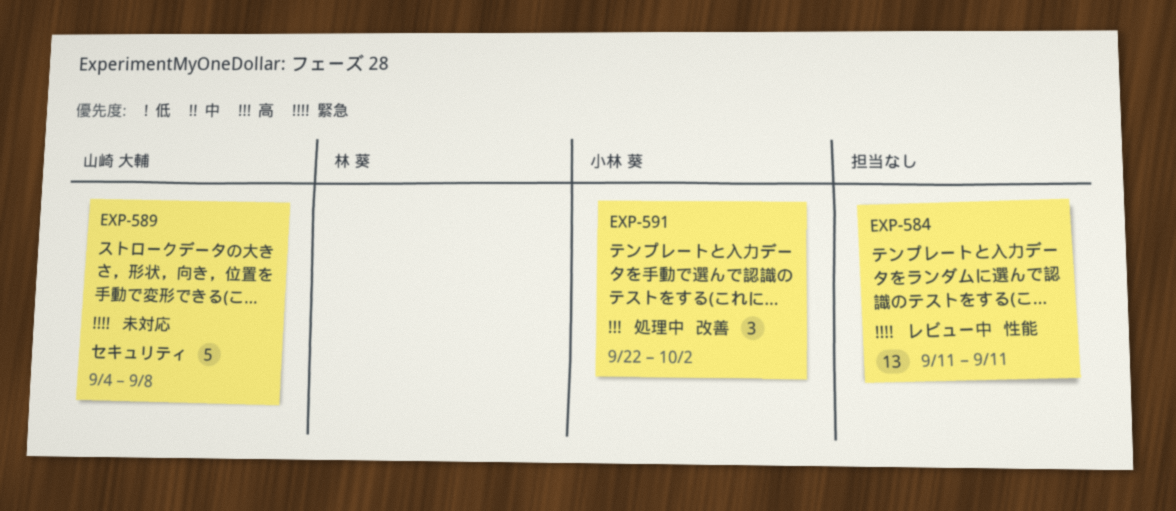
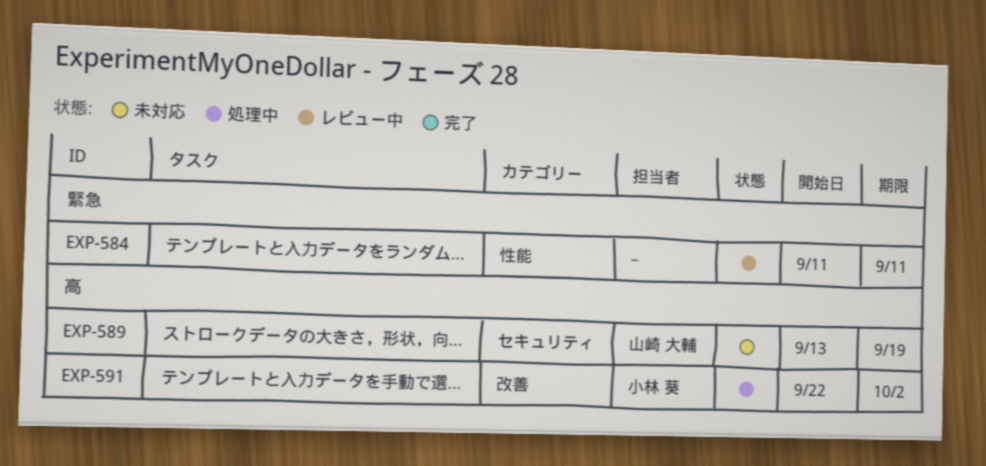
EXP-589, priority: 緊急 -> 高
EXP-589, start: Sep 4 -> Sep 13
EXP-589, due: Sep 8 -> Sep 19

